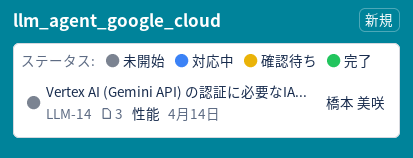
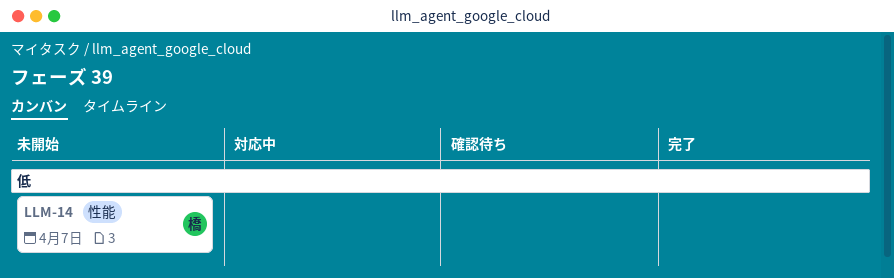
LLM-14, due: Apr 14 -> Apr 7

